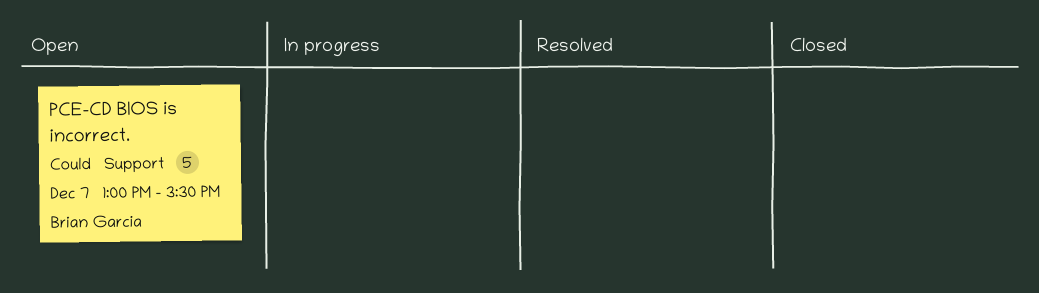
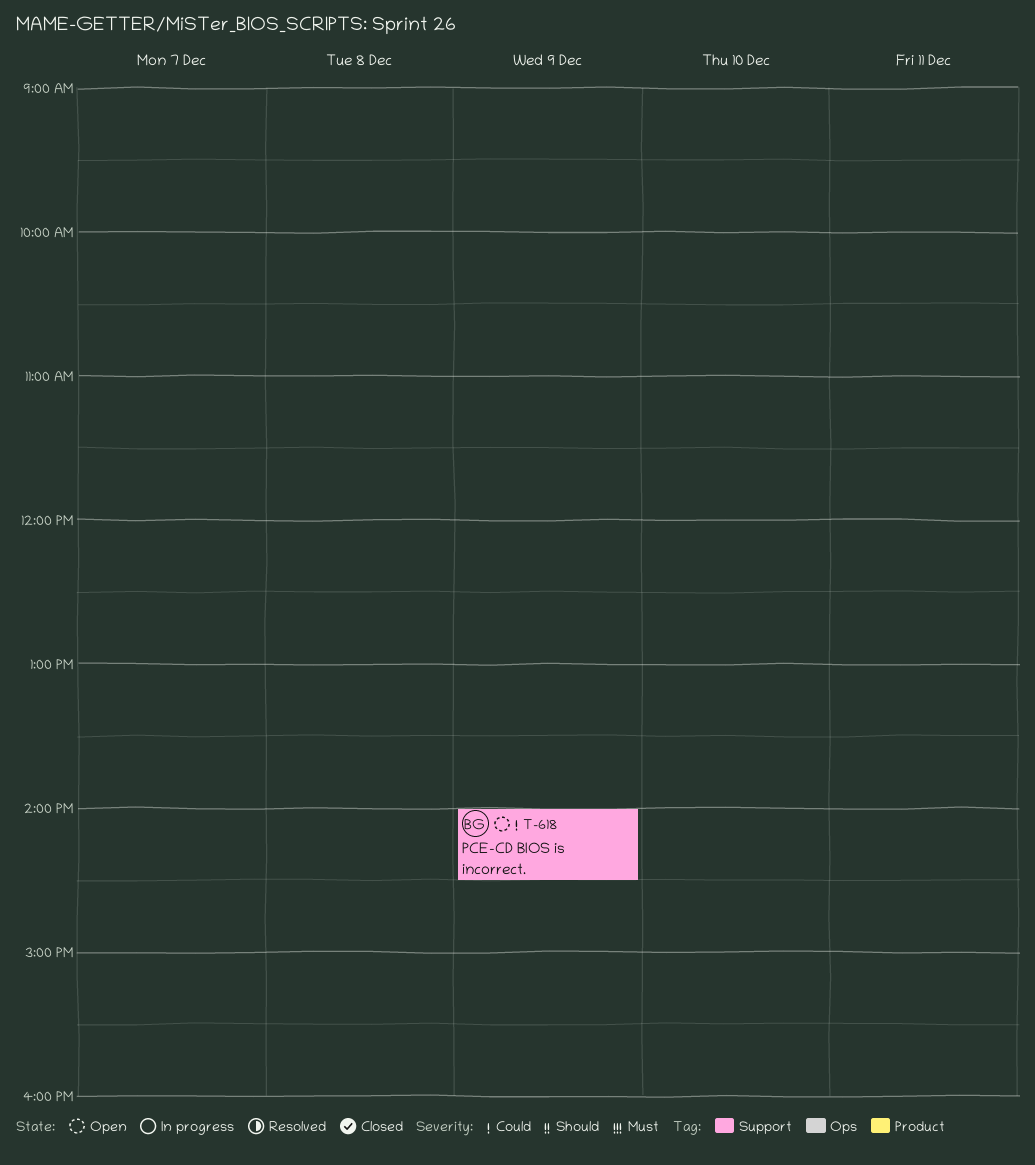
PCE-CD BIOS is incorrect., day: Dec 7 -> Dec 9
PCE-CD BIOS is incorrect., begins: 13:00 -> 14:00
PCE-CD BIOS is incorrect., ends: 15:30 -> 14:30

